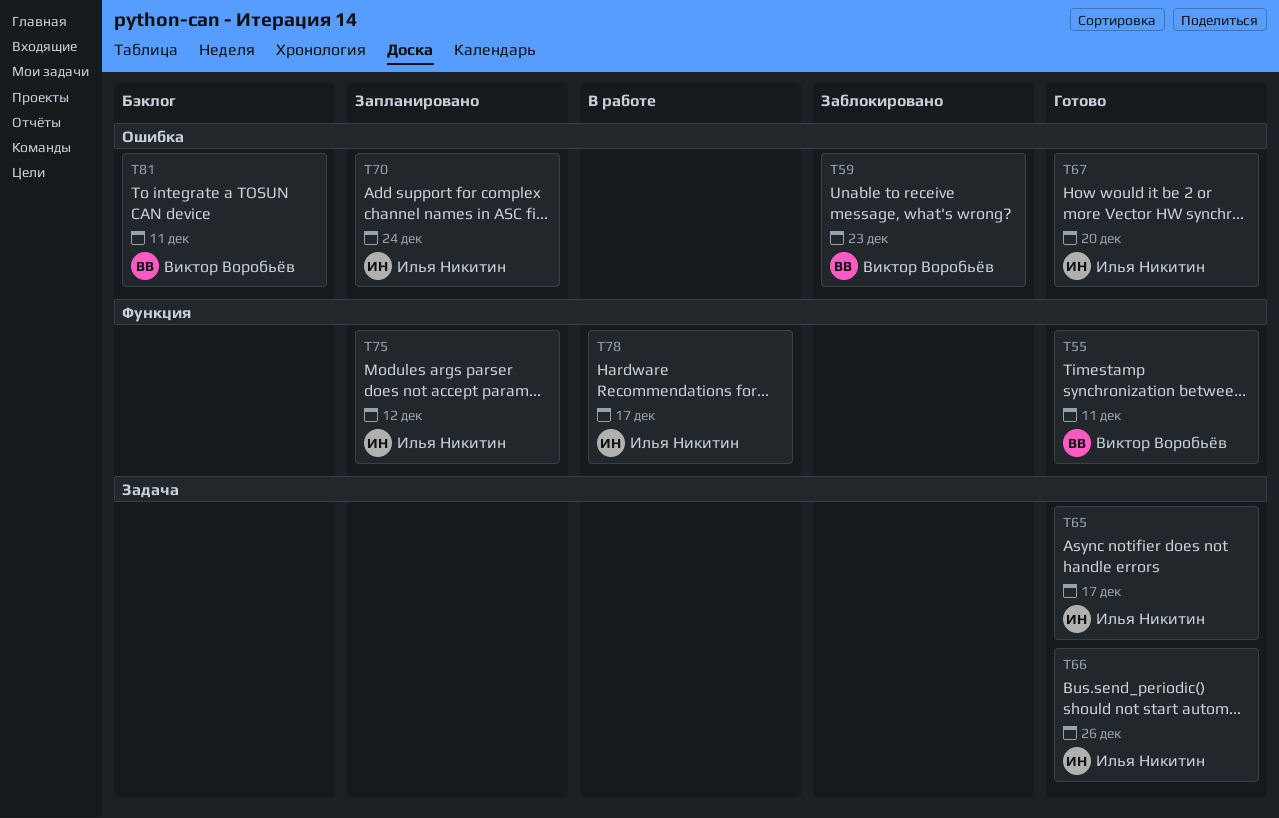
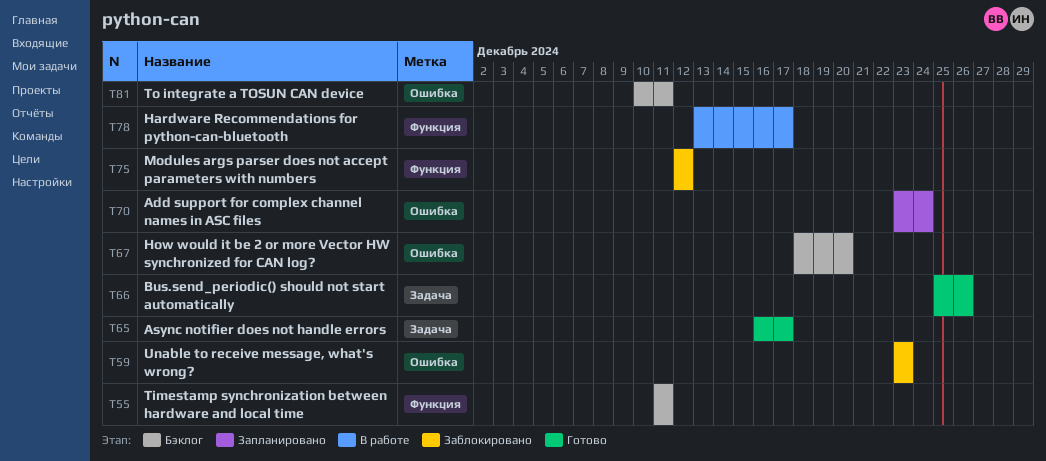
T55, status: Готово -> Бэклог
T67, status: Готово -> Бэклог
T75, status: Запланировано -> Заблокировано

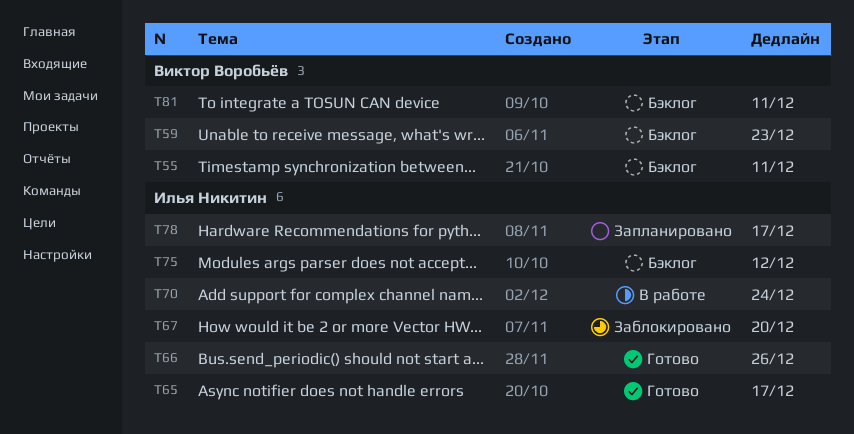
T59, status: Заблокировано -> Бэклог
T67, status: Бэклог -> Заблокировано
T70, status: Запланировано -> В работе
T75, status: Заблокировано -> Бэклог
T78, status: В работе -> Запланировано

